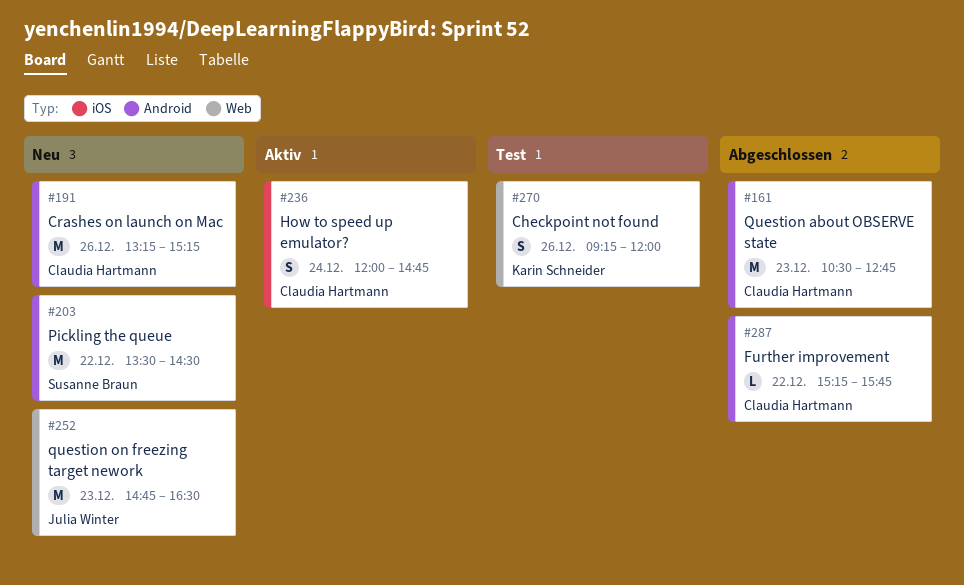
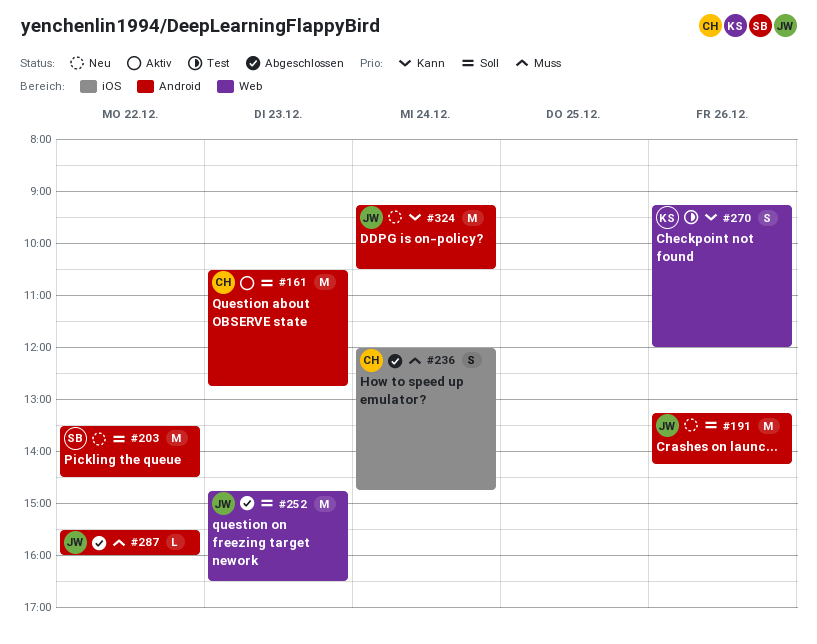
#161, status: Abgeschlossen -> Aktiv
#191, owner: Claudia Hartmann -> Julia Winter
#191, ends: 15:15 -> 14:15
#236, status: Aktiv -> Abgeschlossen
#252, status: Neu -> Abgeschlossen
#287, owner: Claudia Hartmann -> Julia Winter
#287, begins: 15:15 -> 15:30
#287, ends: 15:45 -> 16:00
#324: none -> present

